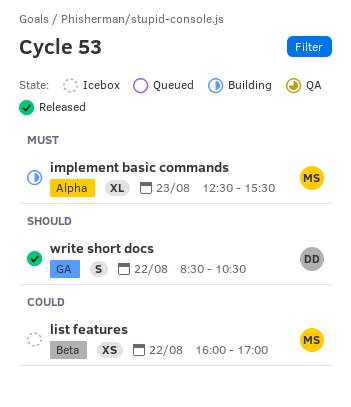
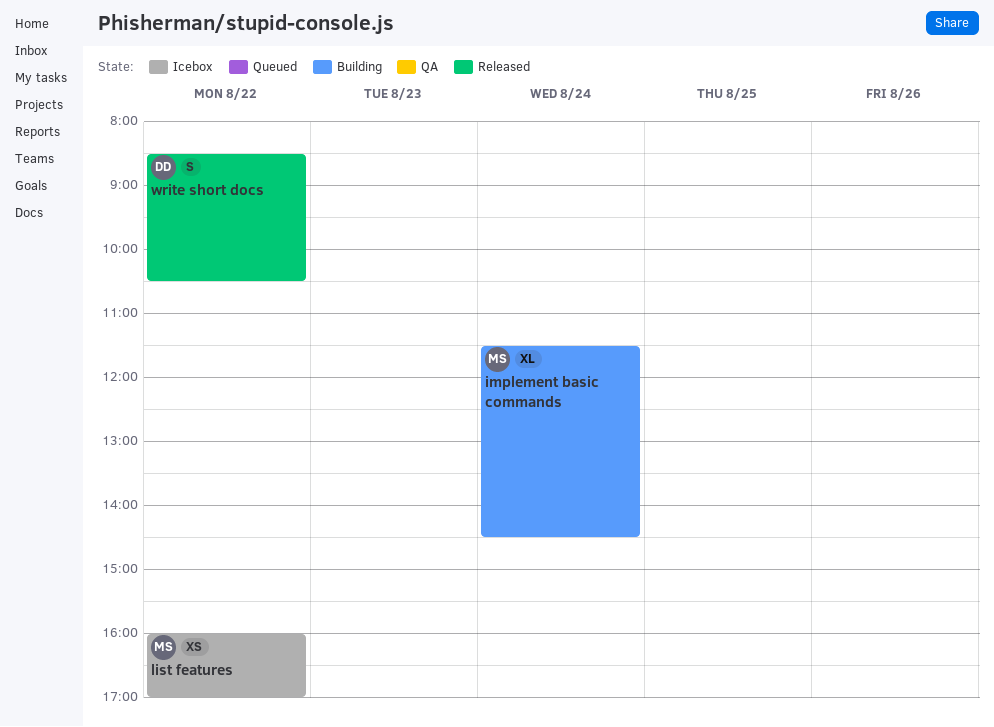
implement basic commands, day: Aug 23 -> Aug 24
implement basic commands, begins: 12:30 -> 11:30
implement basic commands, ends: 15:30 -> 14:30

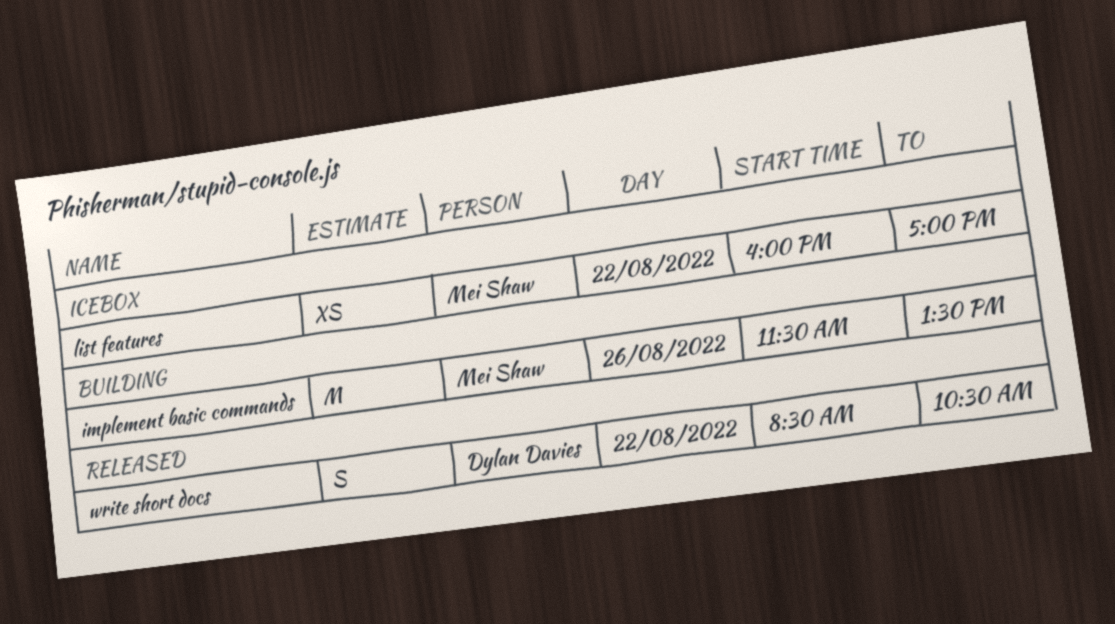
implement basic commands, estimate: XL -> M
implement basic commands, day: Aug 24 -> Aug 26
implement basic commands, ends: 14:30 -> 13:30

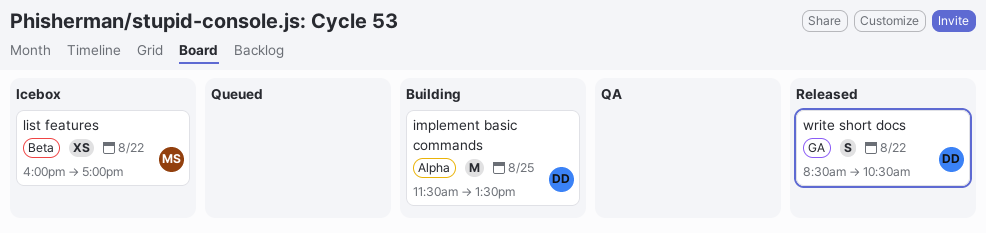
implement basic commands, owner: Mei Shaw -> Dylan Davies
implement basic commands, day: Aug 26 -> Aug 25

